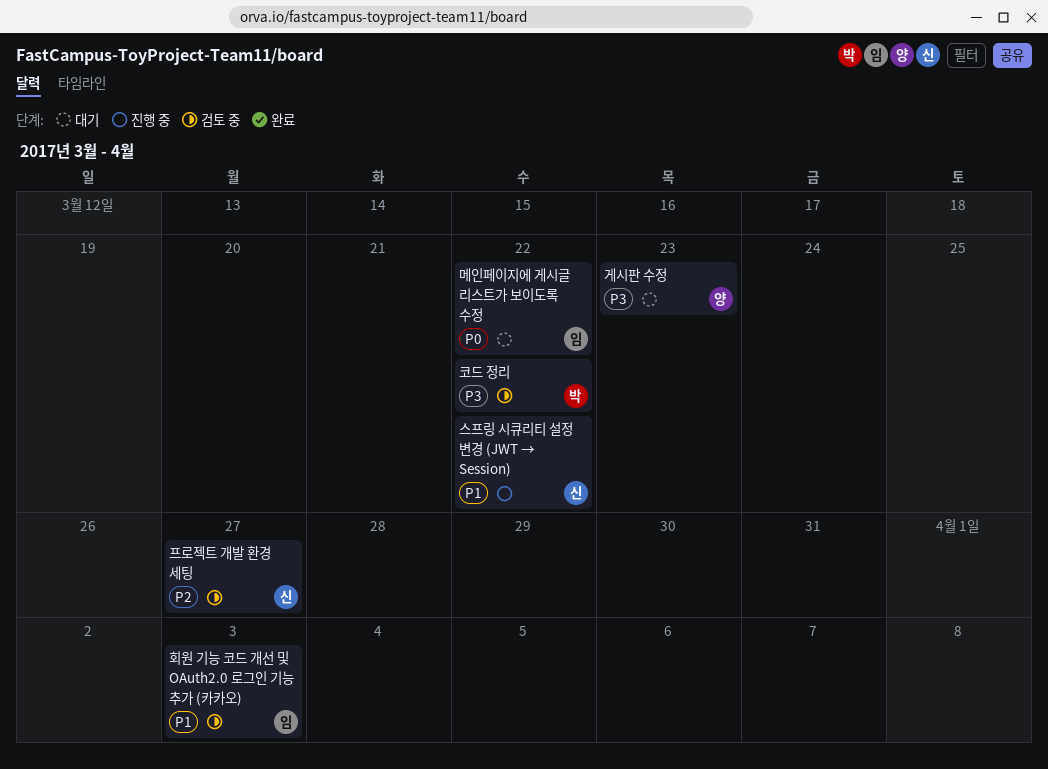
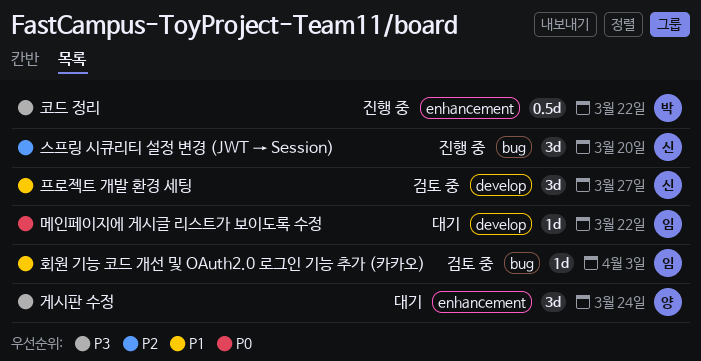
게시판 수정, due: Mar 23 -> Mar 24
스프링 시큐리티 설정 변경 (JWT → Session), priority: P1 -> P2
스프링 시큐리티 설정 변경 (JWT → Session), due: Mar 22 -> Mar 20
코드 정리, status: 검토 중 -> 진행 중
프로젝트 개발 환경 세팅, priority: P2 -> P1

